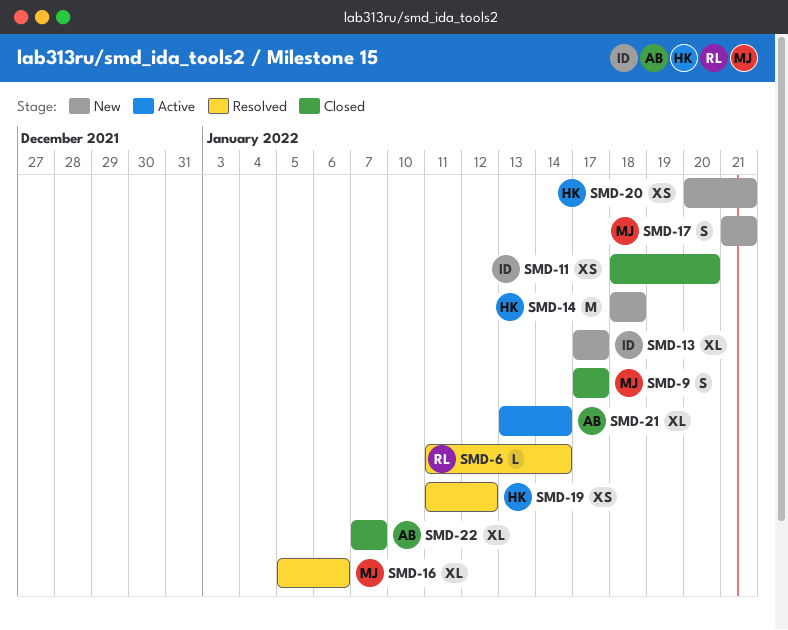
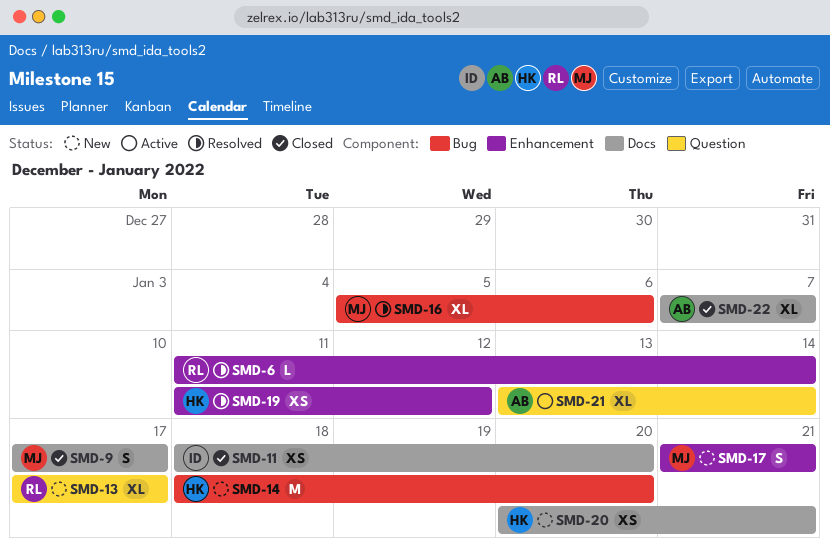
SMD-13, owner: ID -> RL
SMD-14, due: Jan 18 -> Jan 20

